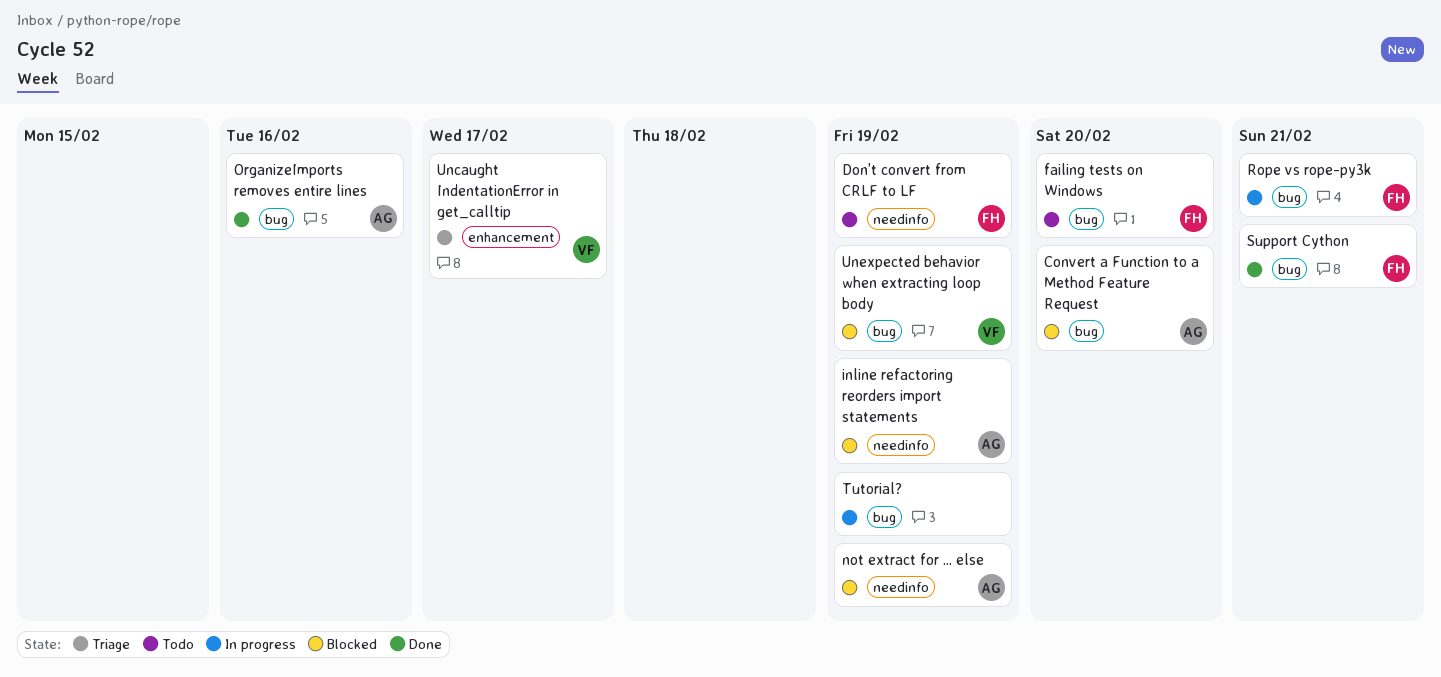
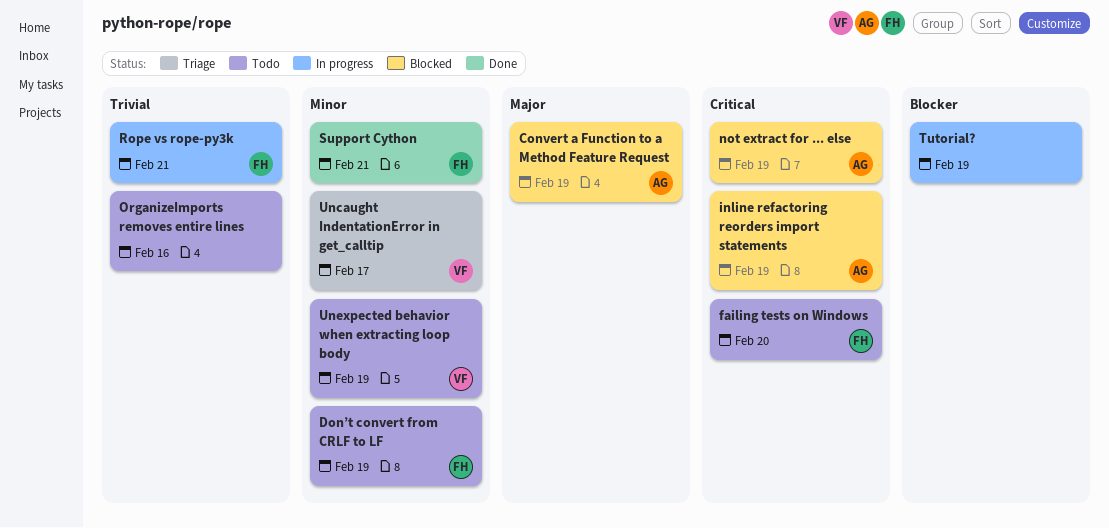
Convert a Function to a Method Feature Request, due: Feb 20 -> Feb 19
OrganizeImports removes entire lines, status: Done -> Todo
OrganizeImports removes entire lines, owner: AG -> none
Unexpected behavior when extracting loop body, status: Blocked -> Todo

